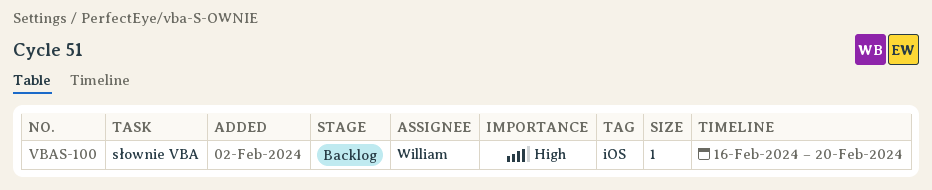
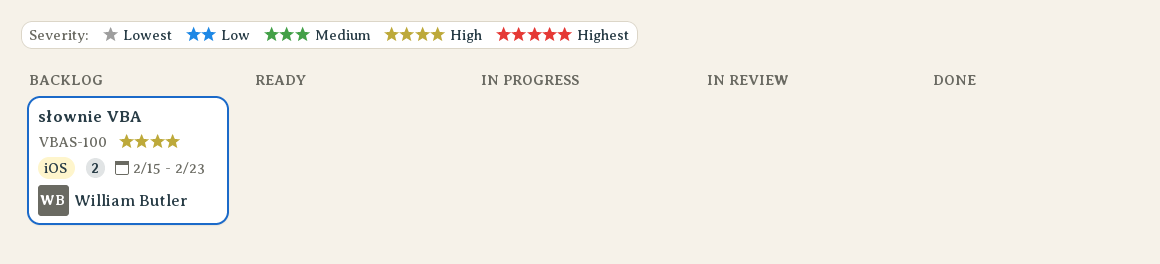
VBAS-100, estimate: 1 -> 2
VBAS-100, start: Feb 16 -> Feb 15
VBAS-100, due: Feb 20 -> Feb 23

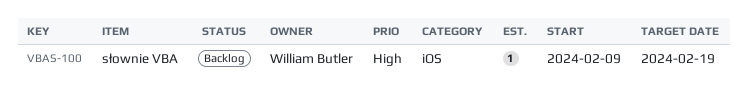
VBAS-100, estimate: 2 -> 1
VBAS-100, start: Feb 15 -> Feb 9
VBAS-100, due: Feb 23 -> Feb 19

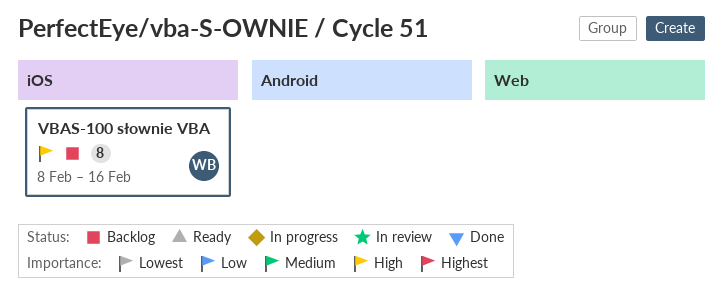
VBAS-100, estimate: 1 -> 8
VBAS-100, start: Feb 9 -> Feb 8
VBAS-100, due: Feb 19 -> Feb 16

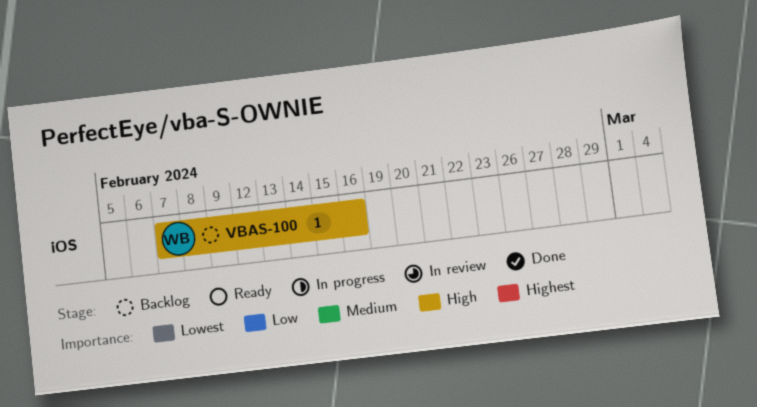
VBAS-100, estimate: 8 -> 1
VBAS-100, start: Feb 8 -> Feb 7

